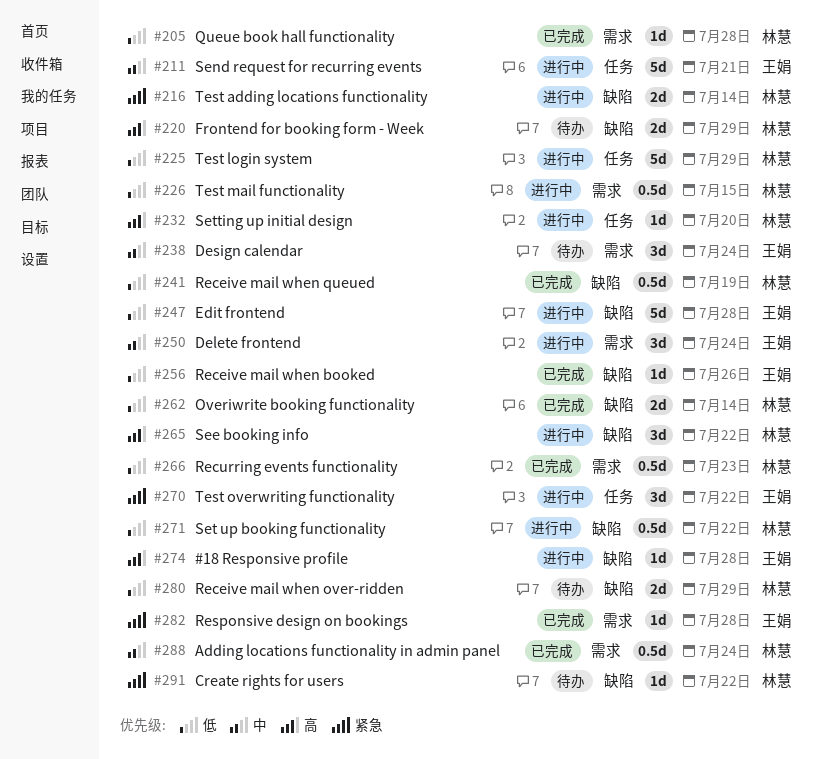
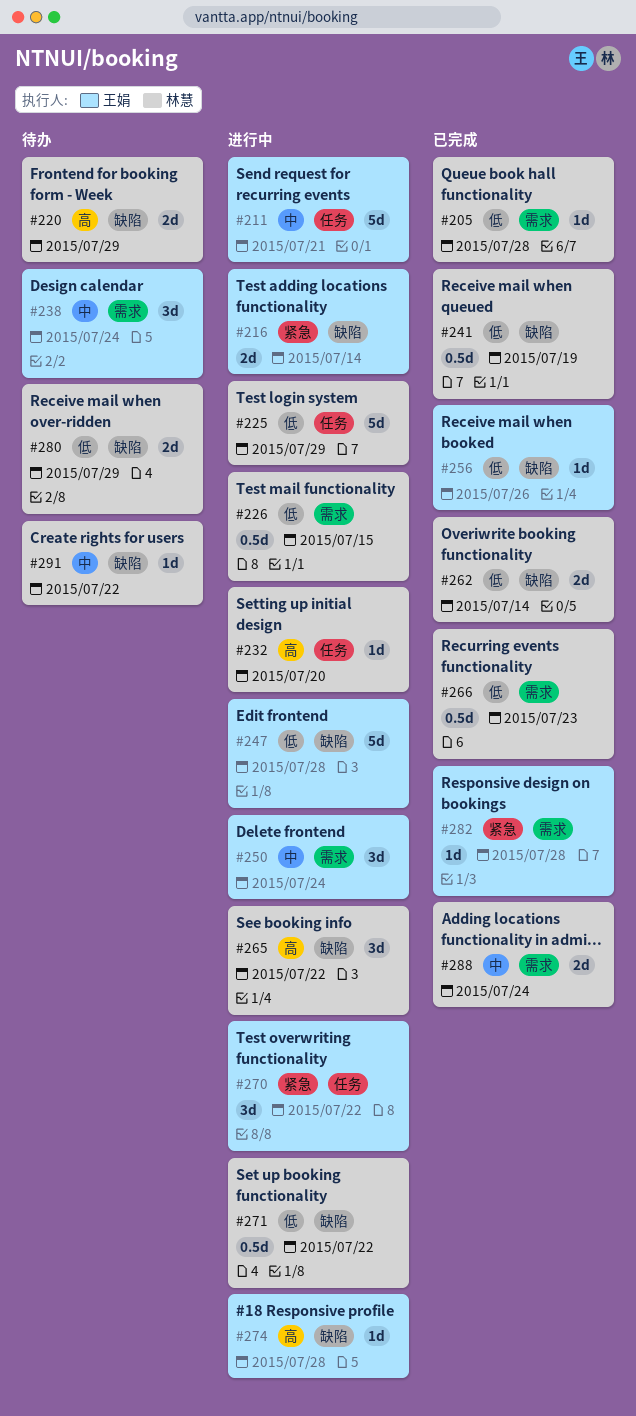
#216, owner: 林慧 -> 王娟
#288, estimate: 0.5d -> 2d
#291, priority: 紧急 -> 中

